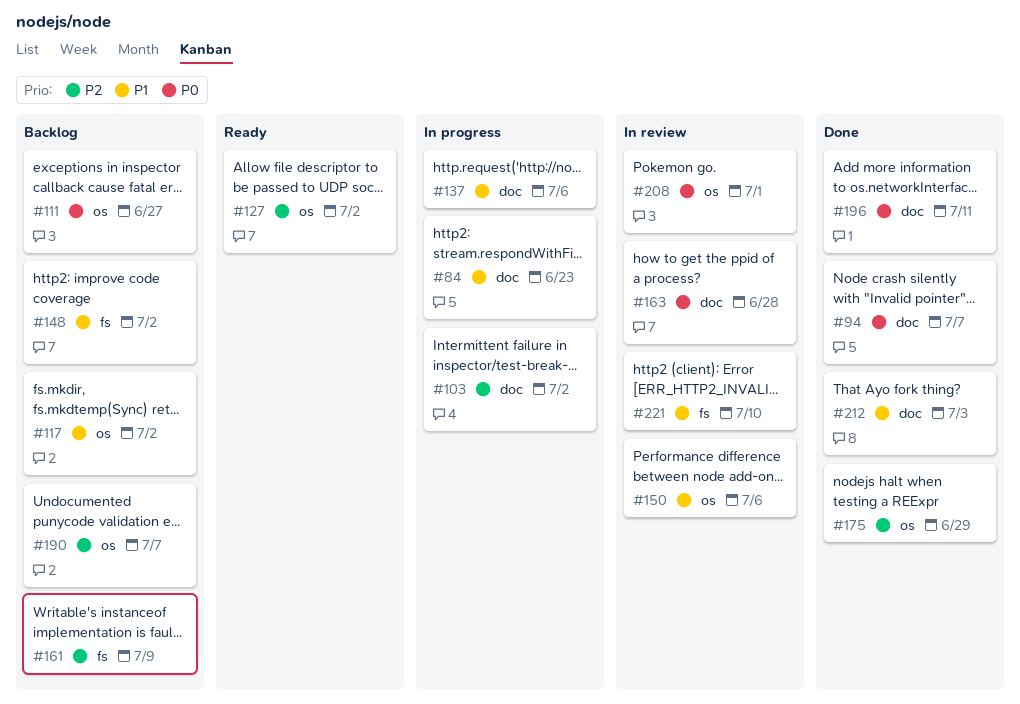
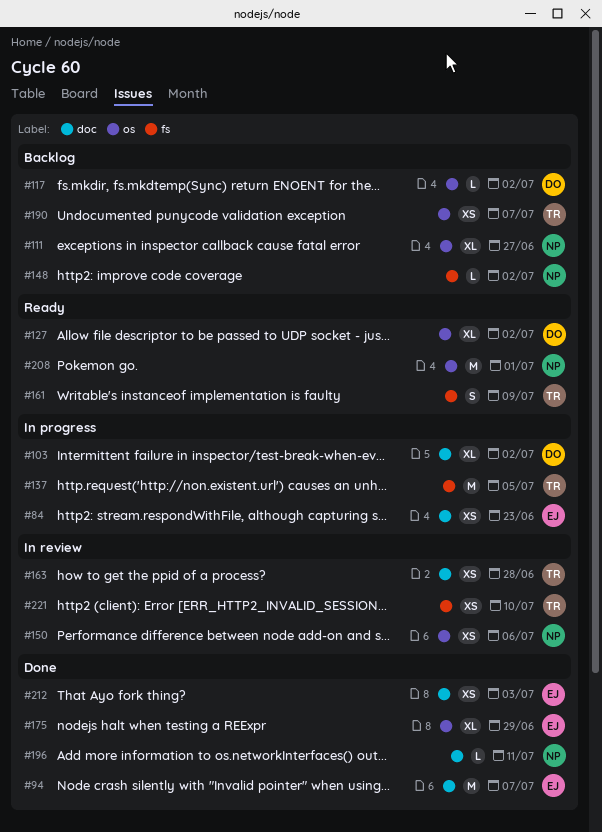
#137, label: doc -> fs
#137, due: Jul 6 -> Jul 5
#161, status: Backlog -> Ready
#208, status: In review -> Ready

